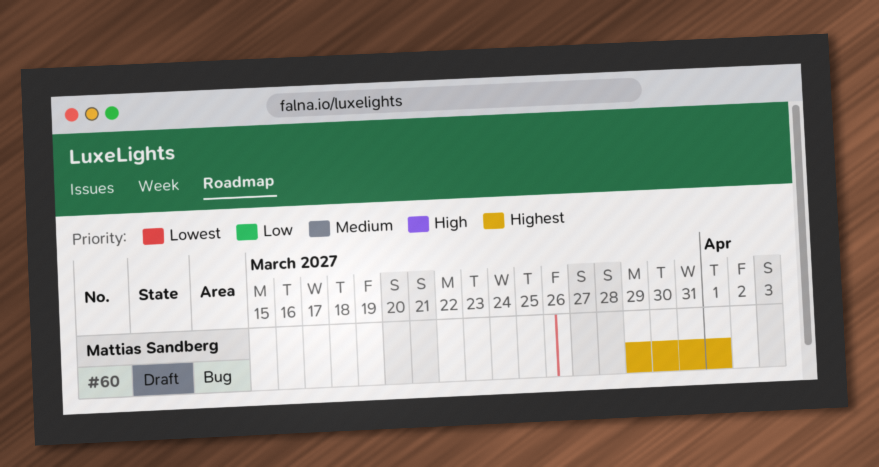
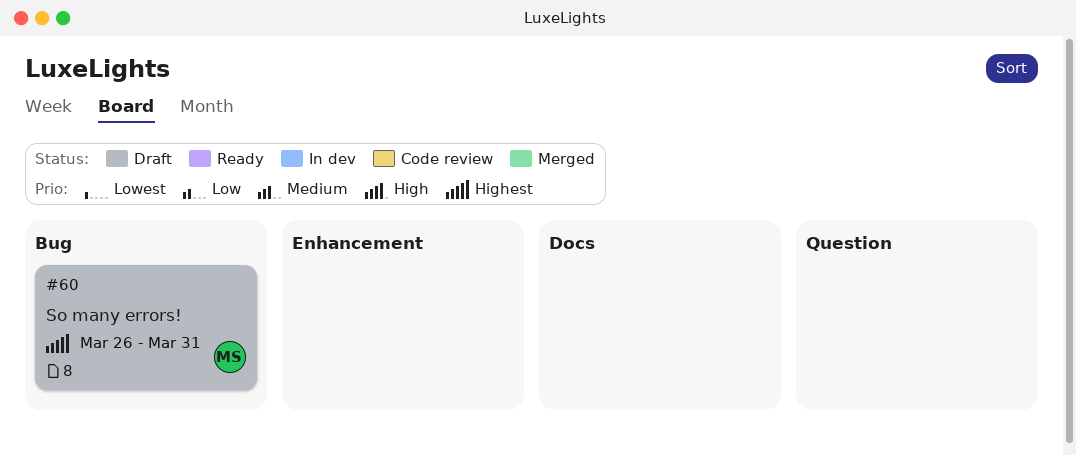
#60, start: Mar 29 -> Mar 26
#60, due: Apr 1 -> Mar 31

